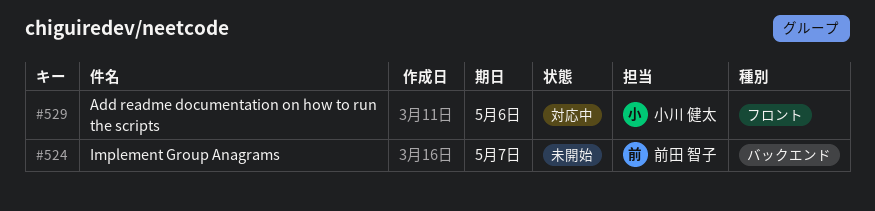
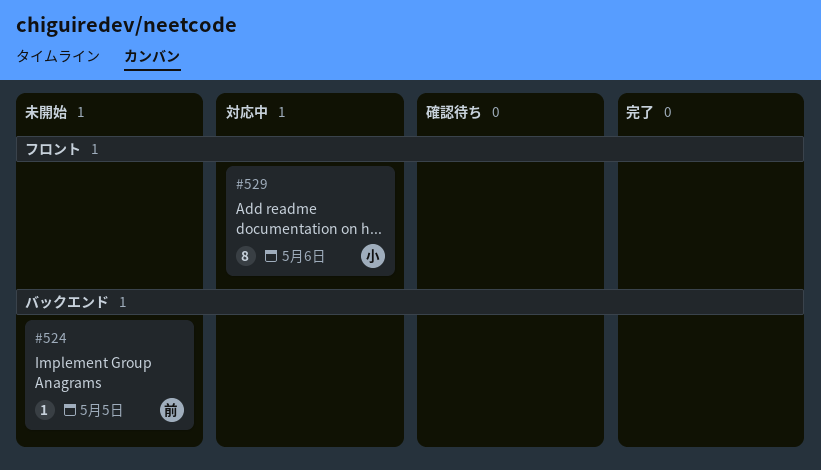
#524, due: May 7 -> May 5

